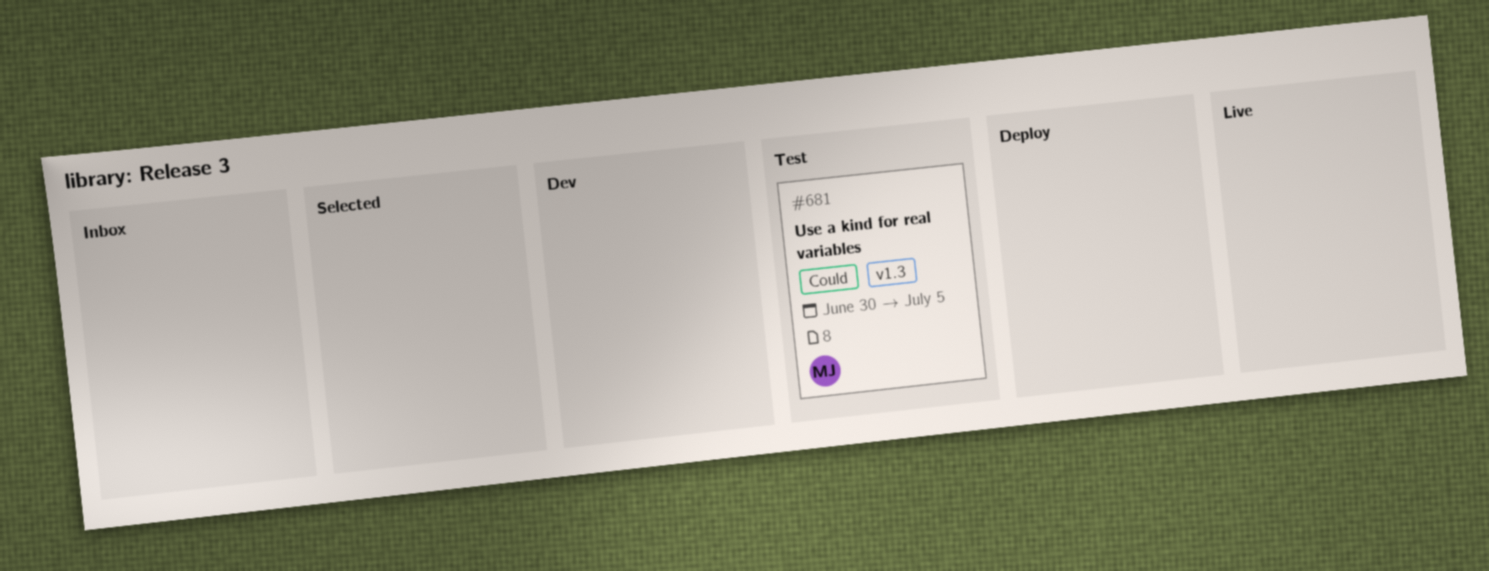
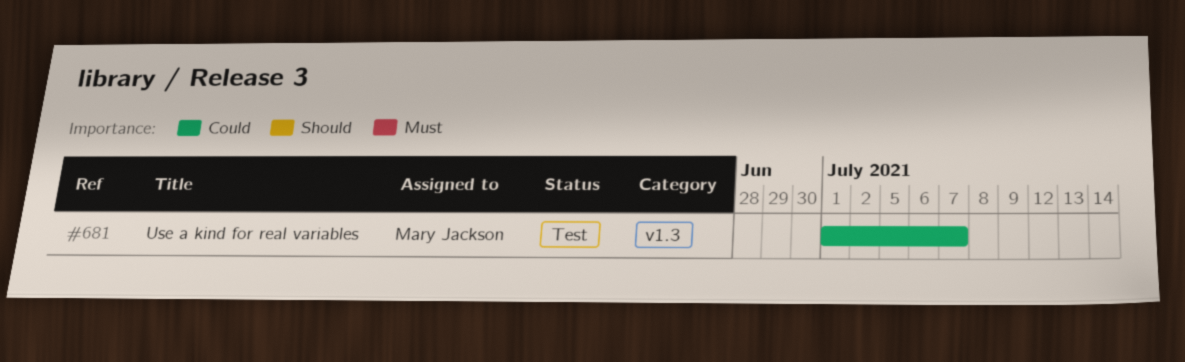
#681, start: Jun 30 -> Jul 1
#681, due: Jul 5 -> Jul 7

